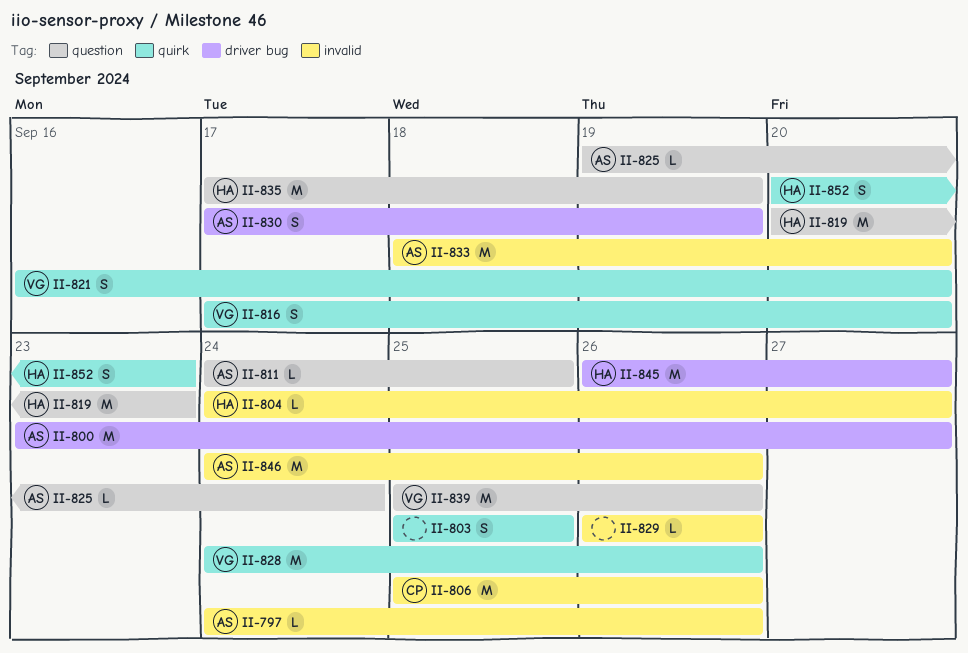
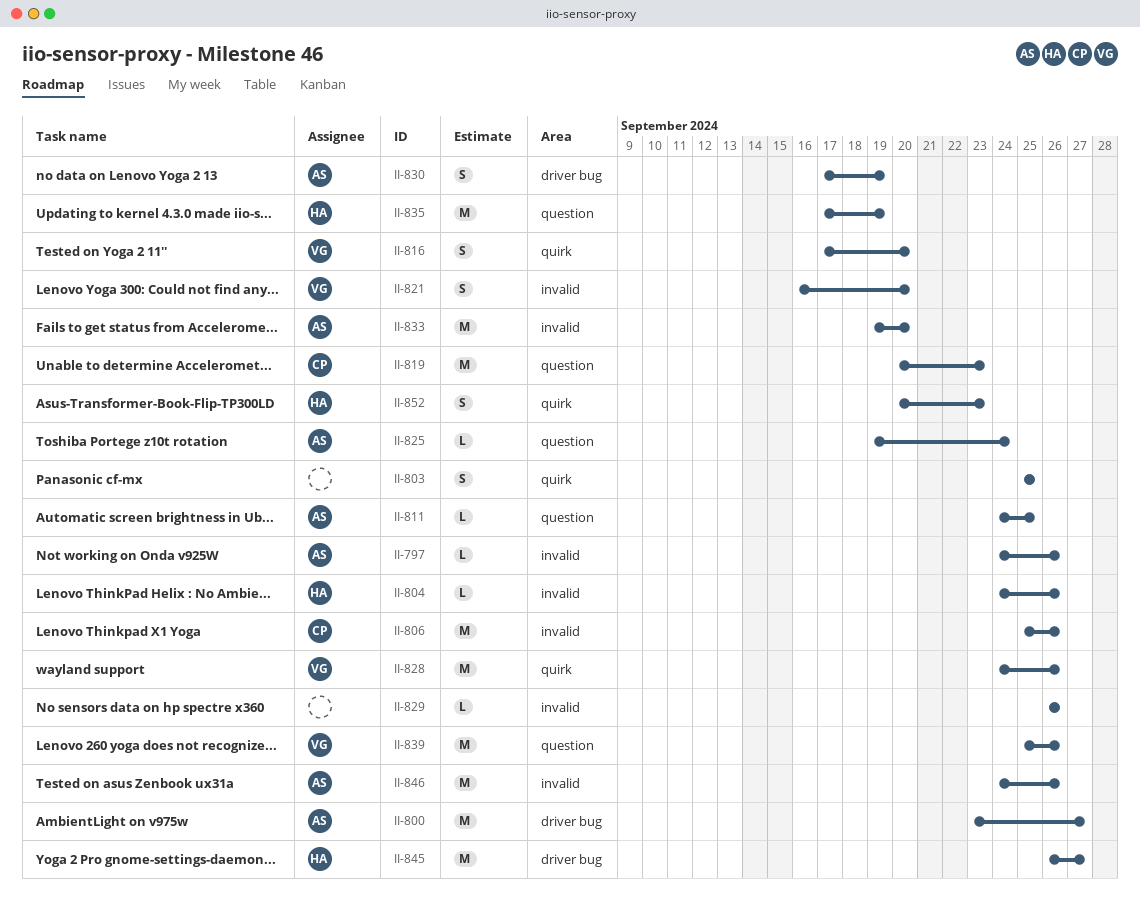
II-804, due: Sep 27 -> Sep 26
II-819, owner: HA -> CP
II-821, label: quirk -> invalid
II-833, start: Sep 18 -> Sep 19

